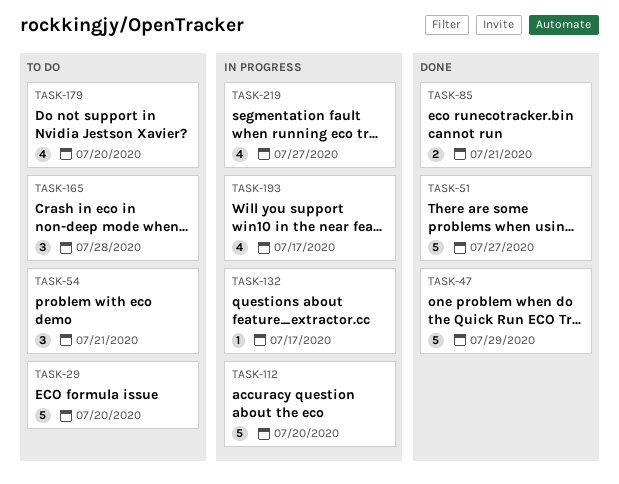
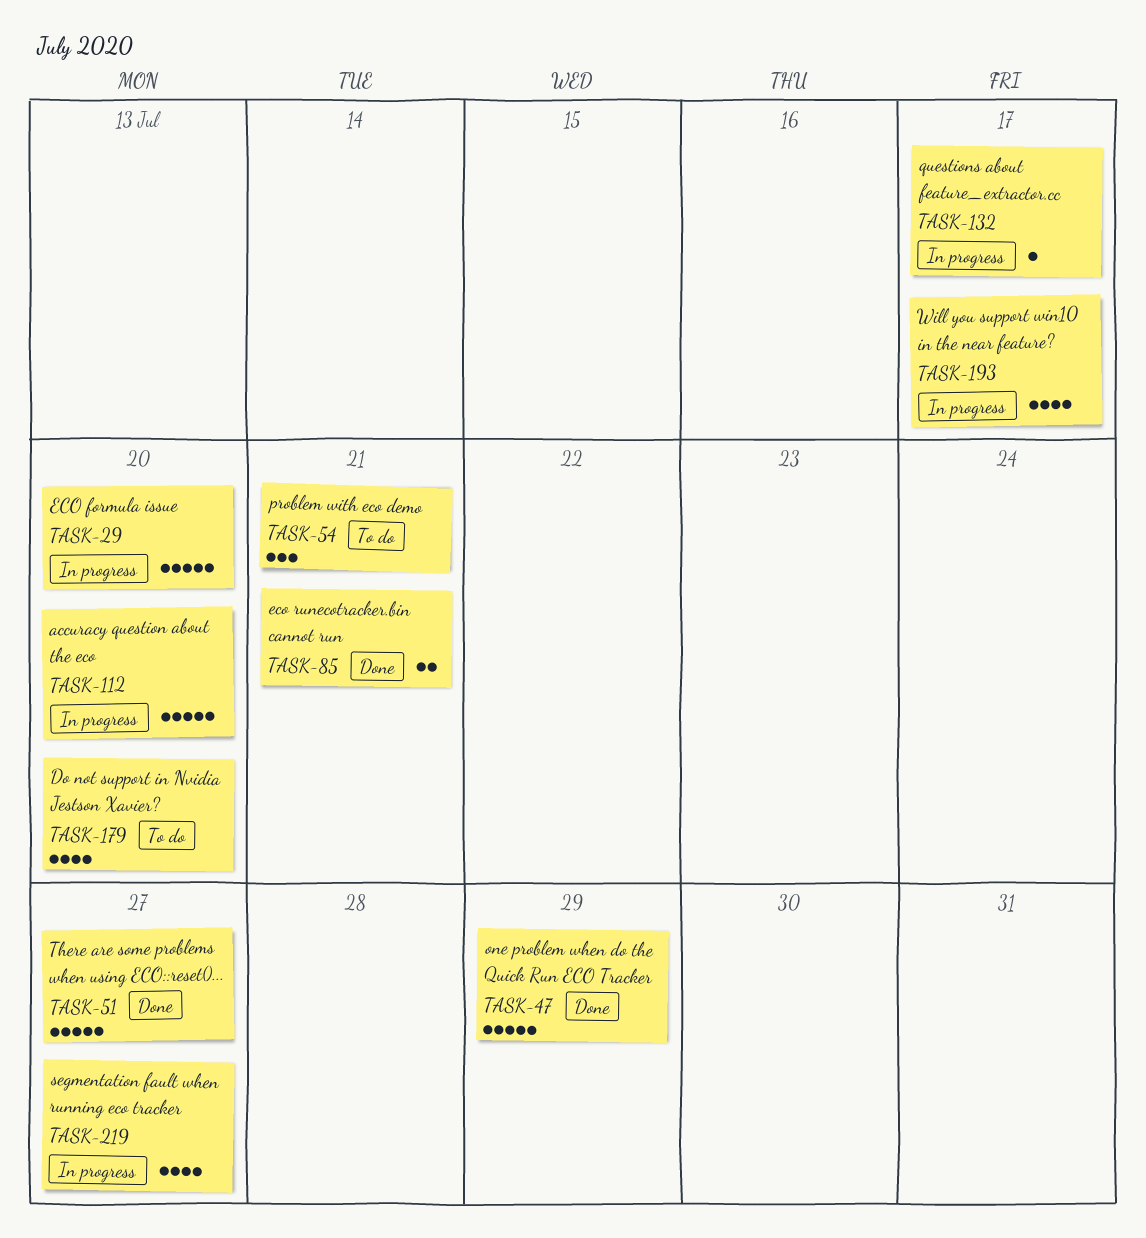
TASK-29, status: To do -> In progress
TASK-165: present -> none

